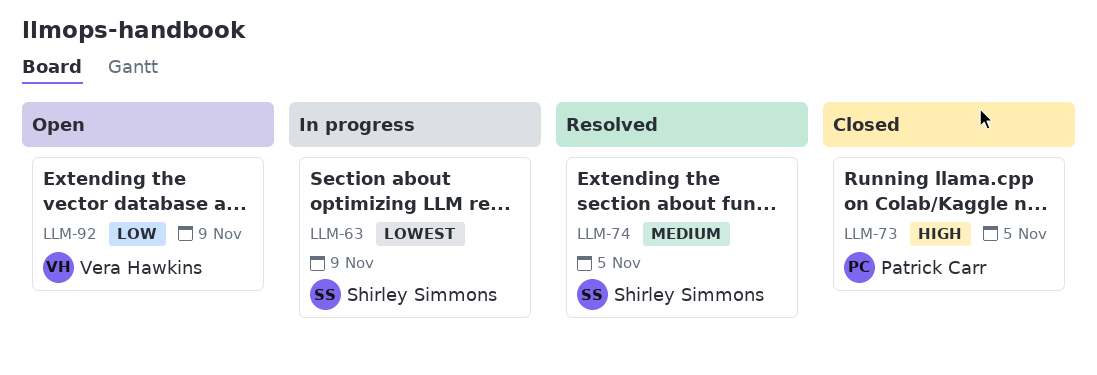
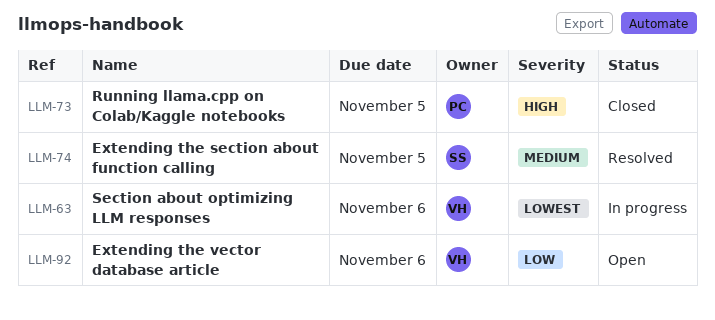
LLM-63, owner: Shirley Simmons -> Vera Hawkins
LLM-63, due: Nov 9 -> Nov 6
LLM-92, due: Nov 9 -> Nov 6

